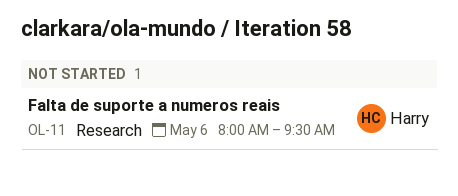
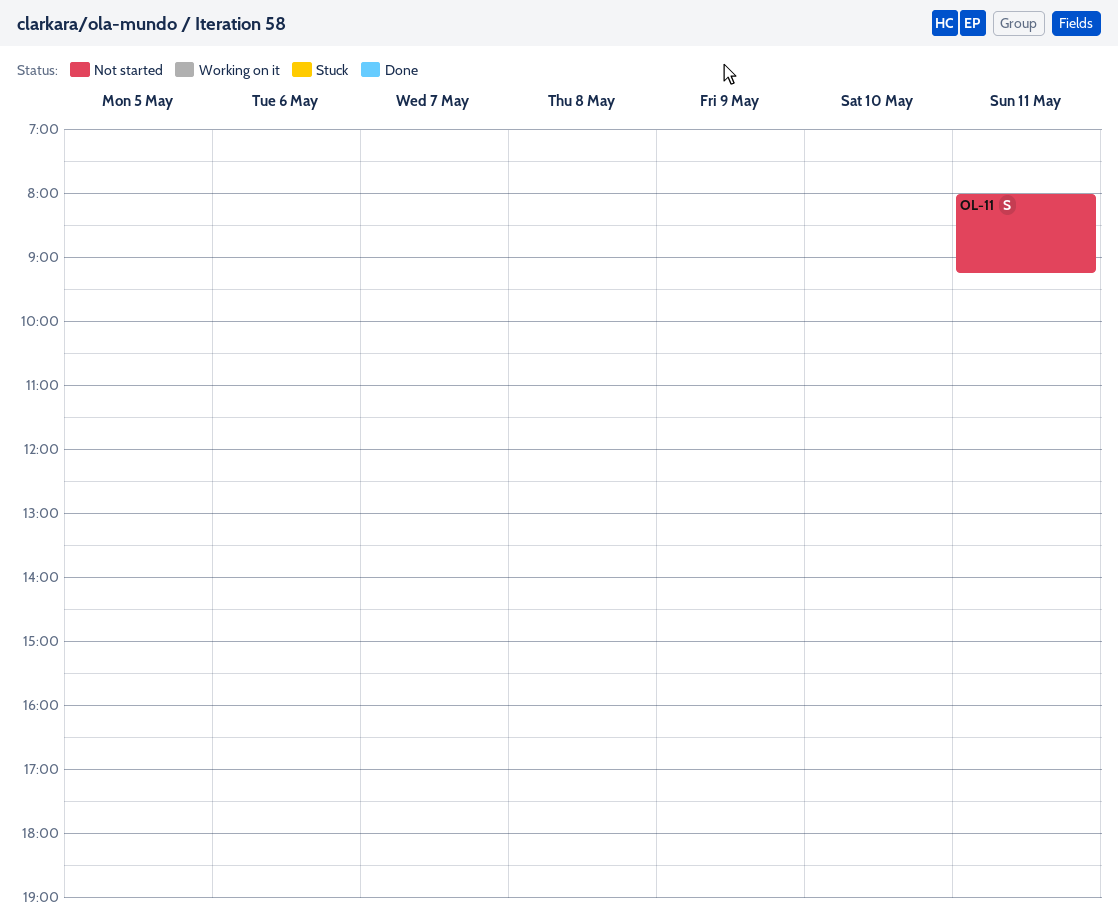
OL-11, day: May 6 -> May 11
OL-11, ends: 09:30 -> 09:15

